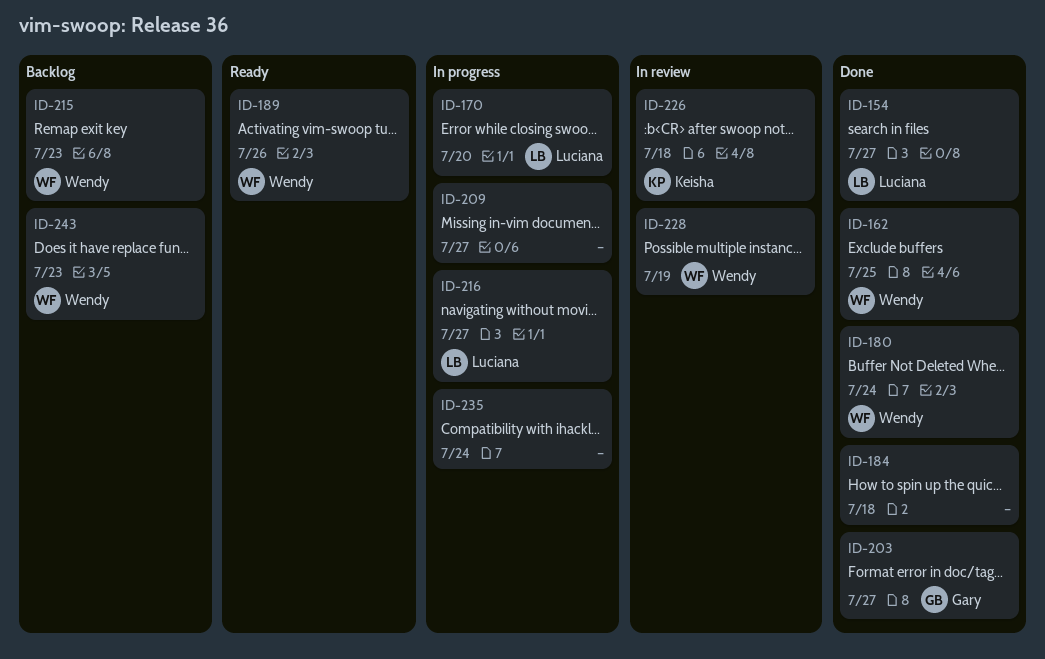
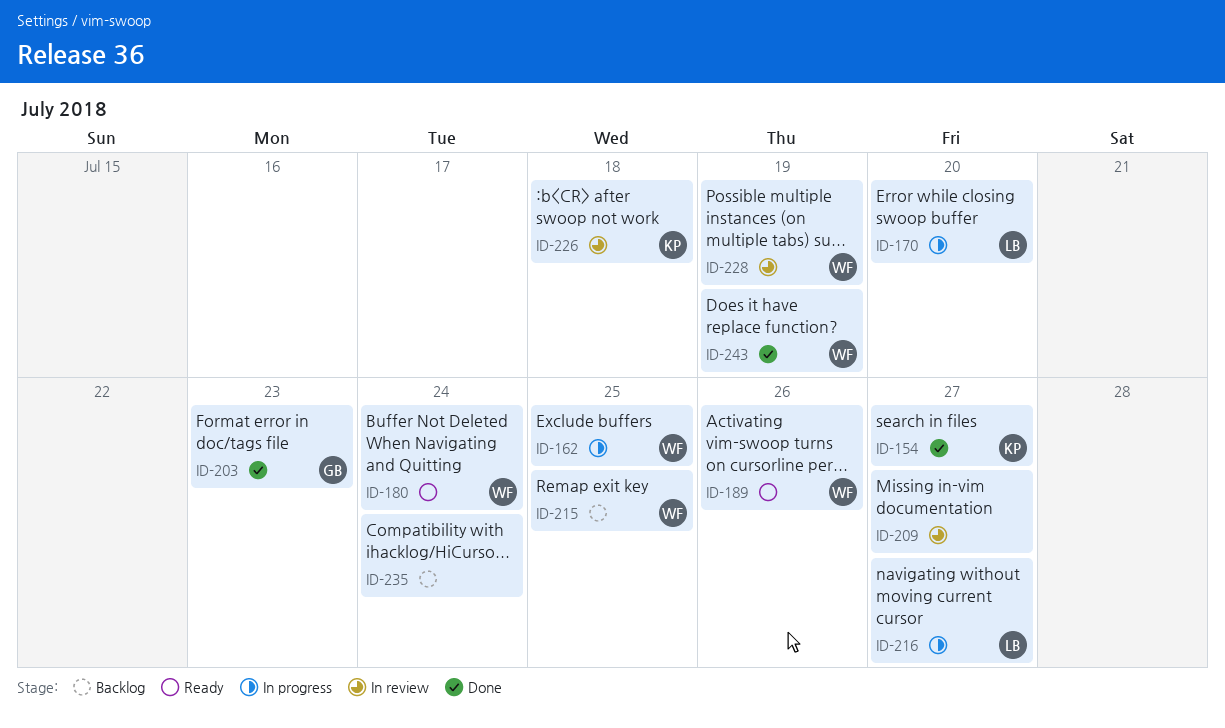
ID-154, owner: Luciana -> Keisha
ID-162, status: Done -> In progress
ID-180, status: Done -> Ready
ID-184: present -> none
ID-203, due: Jul 27 -> Jul 23
ID-209, status: In progress -> In review
ID-215, due: Jul 23 -> Jul 25
ID-235, status: In progress -> Backlog
ID-243, status: Backlog -> Done
ID-243, due: Jul 23 -> Jul 19

